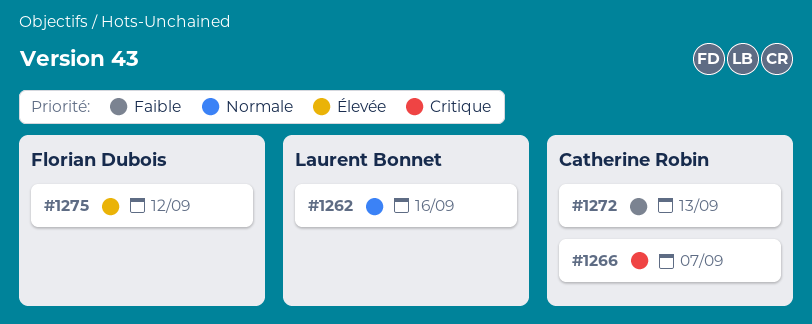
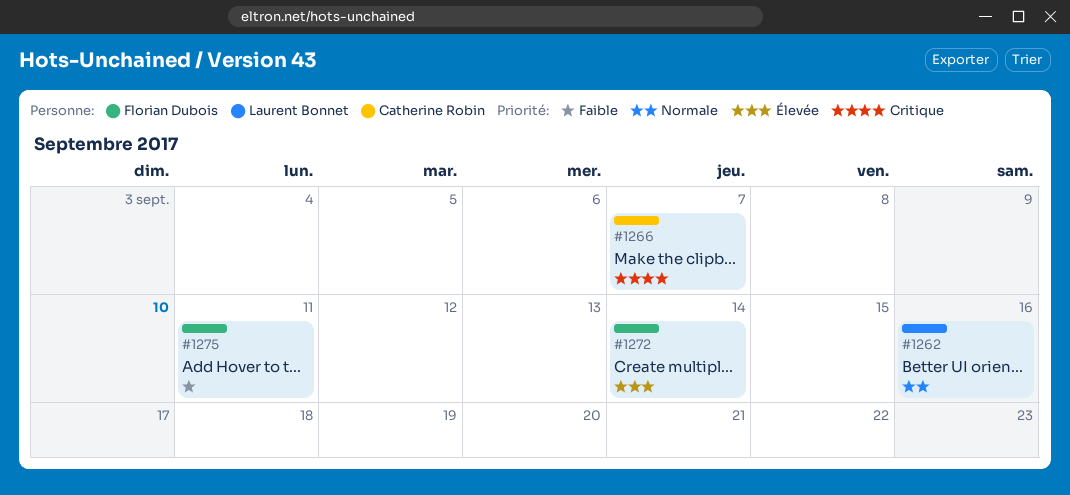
#1272, owner: Catherine Robin -> Florian Dubois
#1272, priority: Faible -> Élevée
#1272, due: Sep 13 -> Sep 14
#1275, priority: Élevée -> Faible
#1275, due: Sep 12 -> Sep 11

